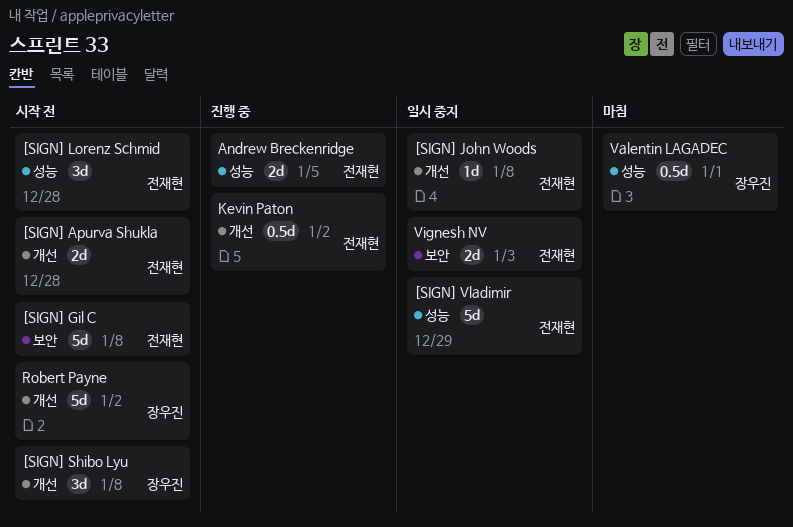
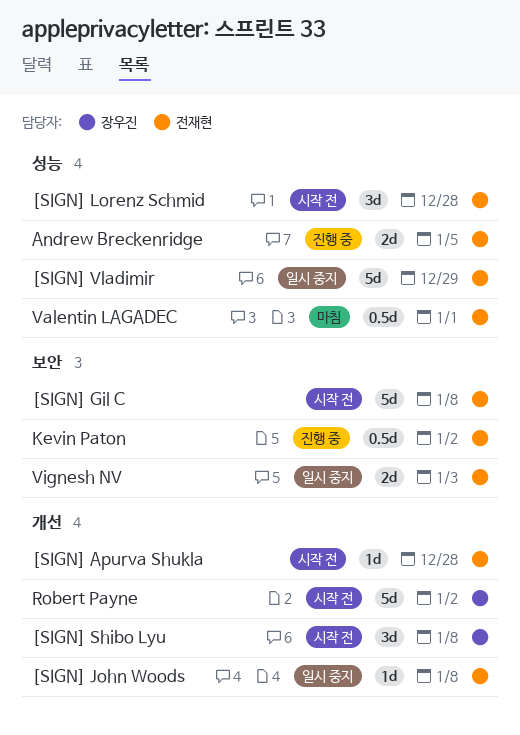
[SIGN] Apurva Shukla, estimate: 2d -> 1d
Kevin Paton, label: 개선 -> 보안
Valentin LAGADEC, owner: 장우진 -> 전재현

